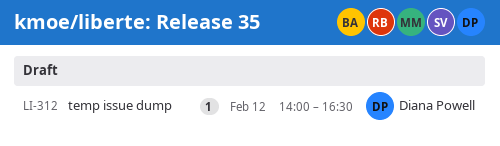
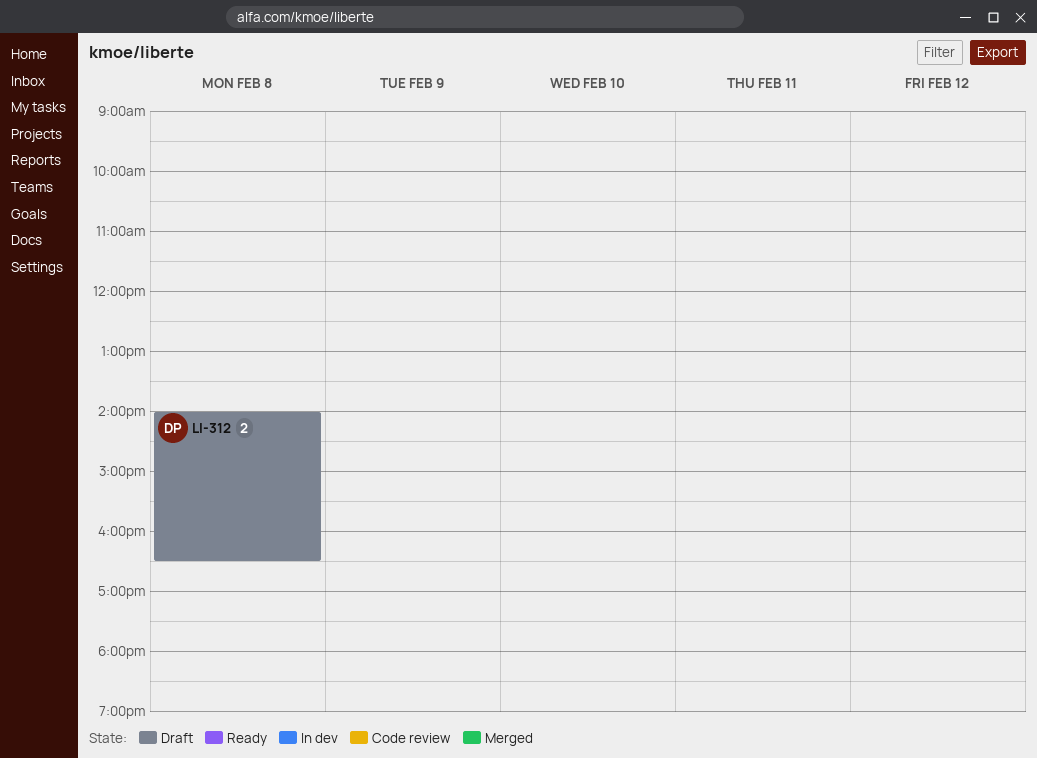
LI-312, estimate: 1 -> 2
LI-312, day: Feb 12 -> Feb 8

